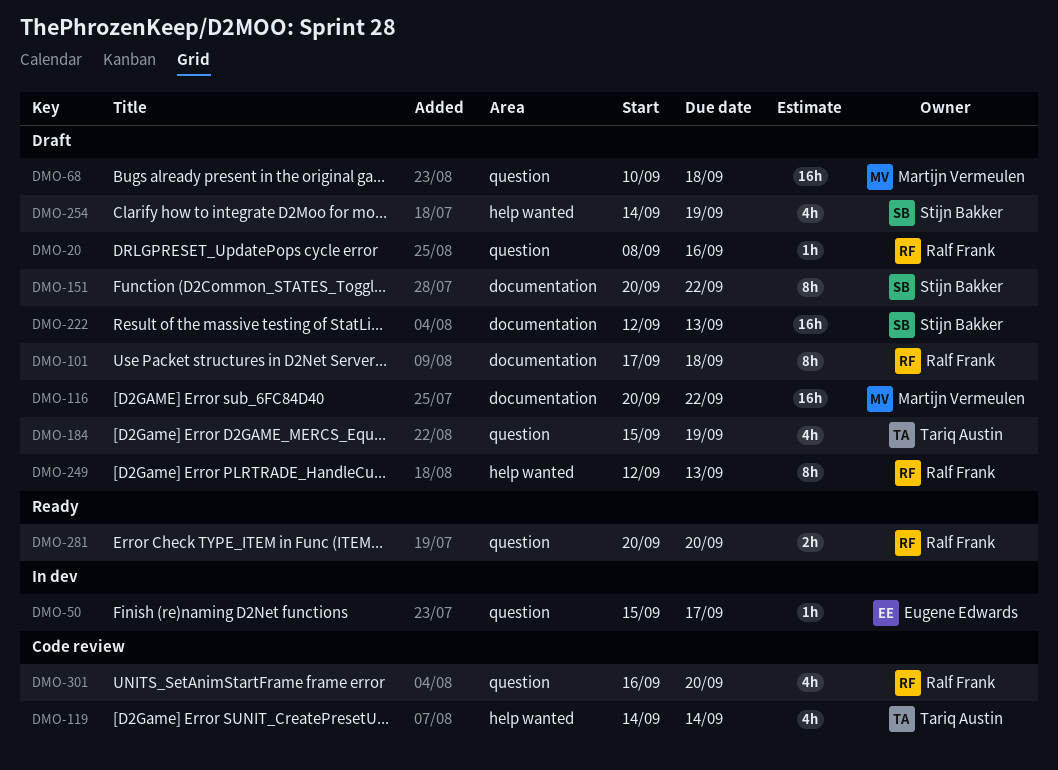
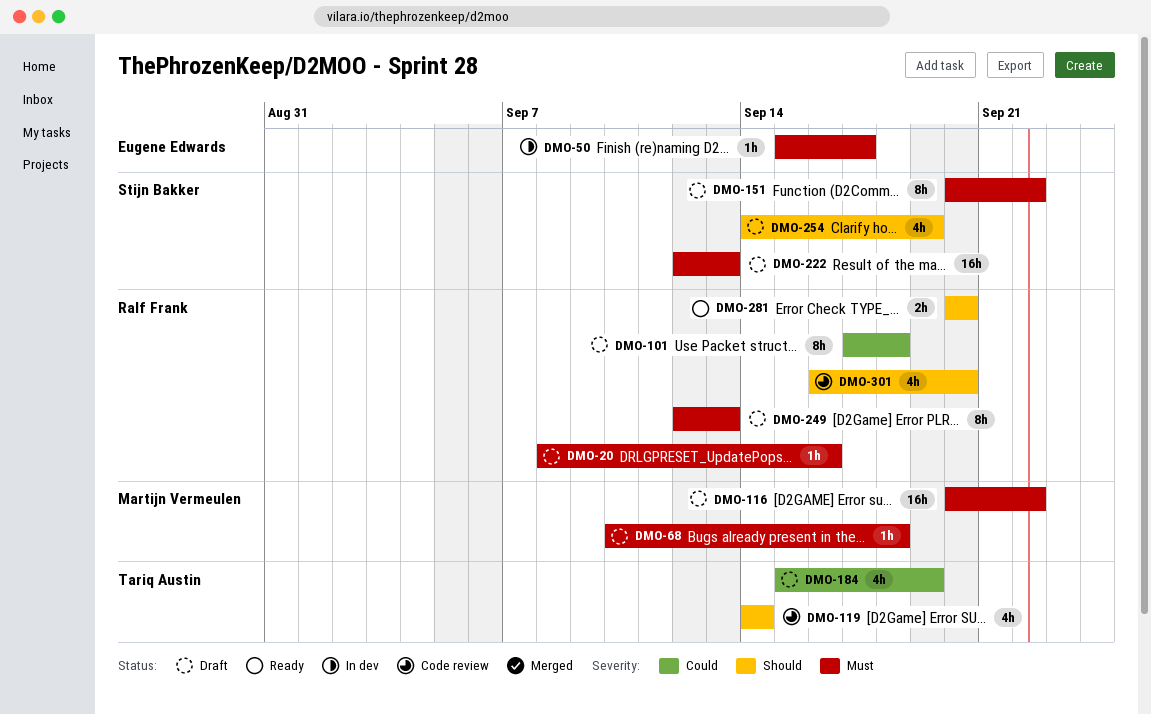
DMO-68, estimate: 16h -> 1h

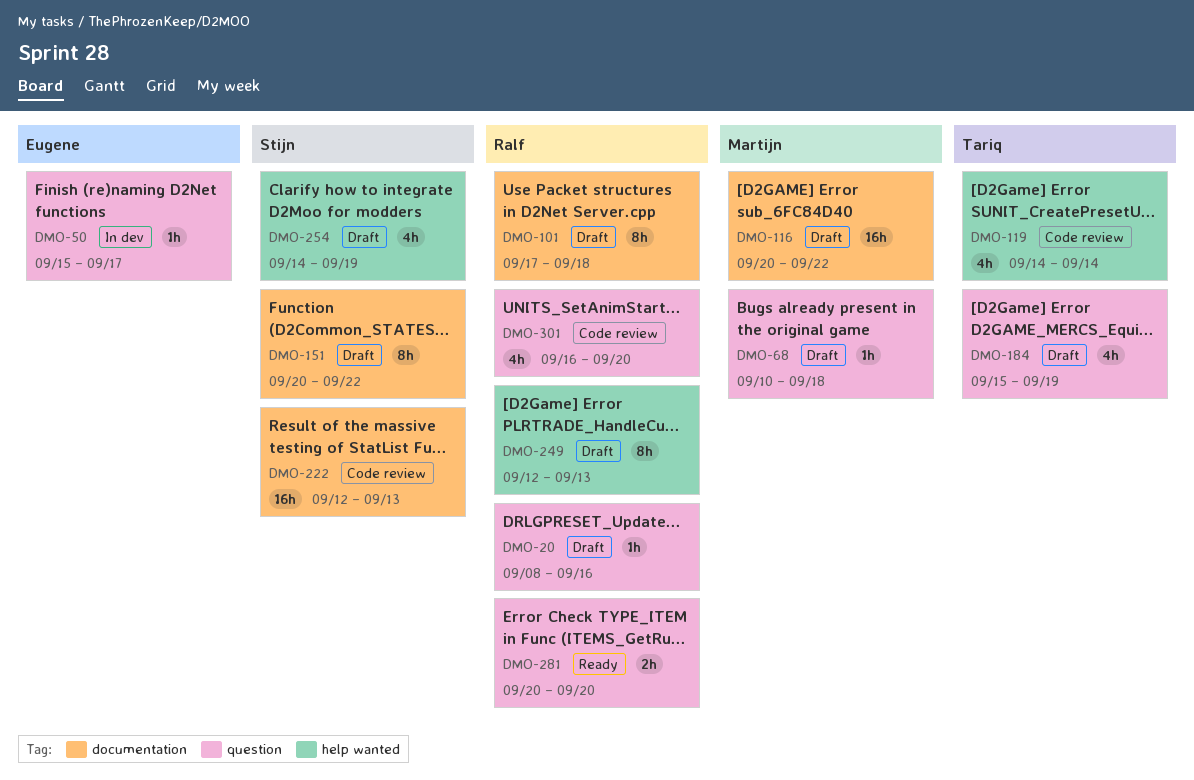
DMO-222, status: Draft -> Code review

